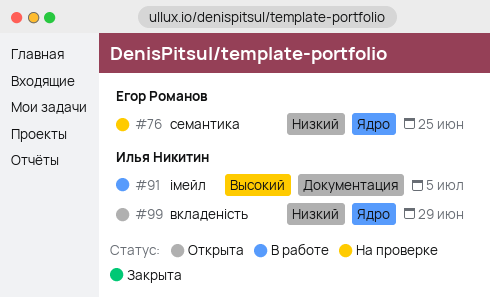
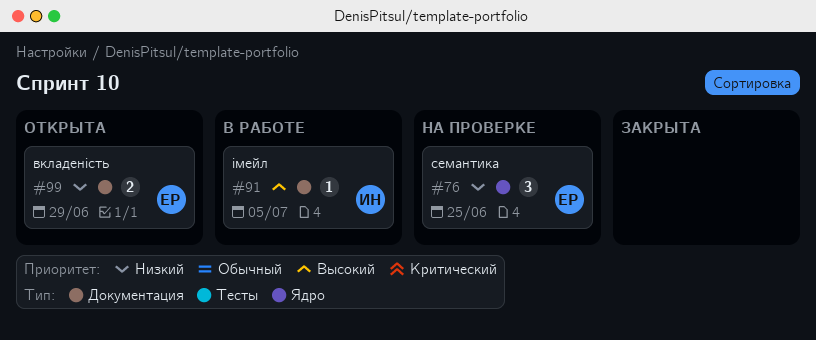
#99, owner: Илья Никитин -> Егор Романов
#99, label: Ядро -> Документация

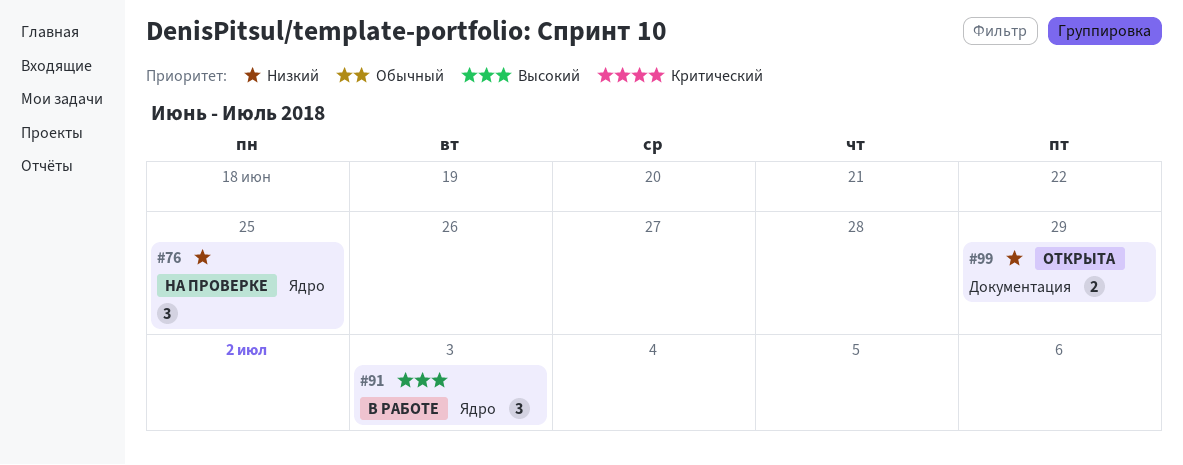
#91, label: Документация -> Ядро
#91, estimate: 1 -> 3
#91, due: Jul 5 -> Jul 3

